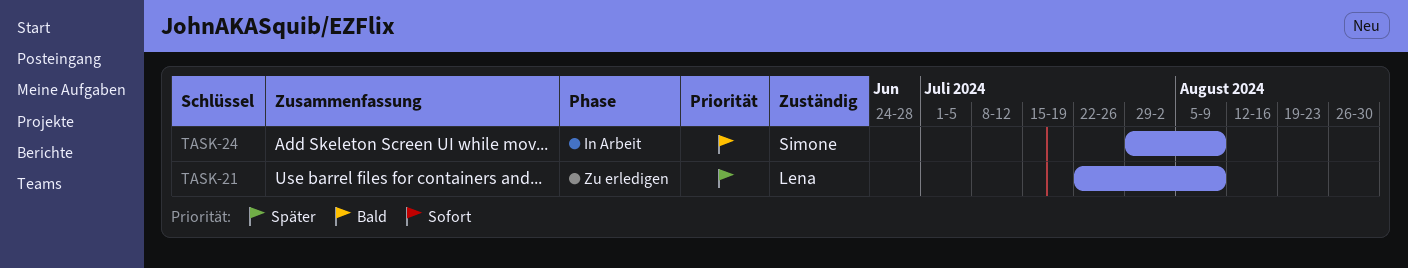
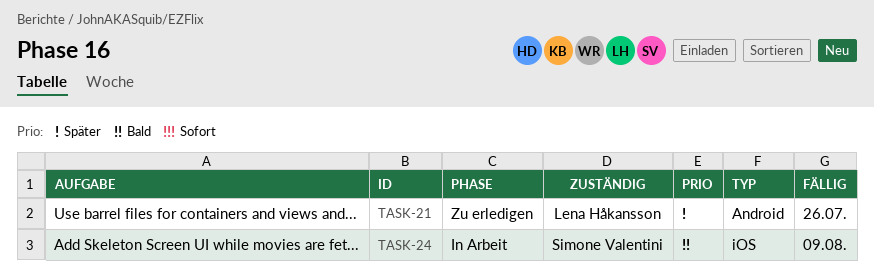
TASK-21, due: Aug 9 -> Jul 26

